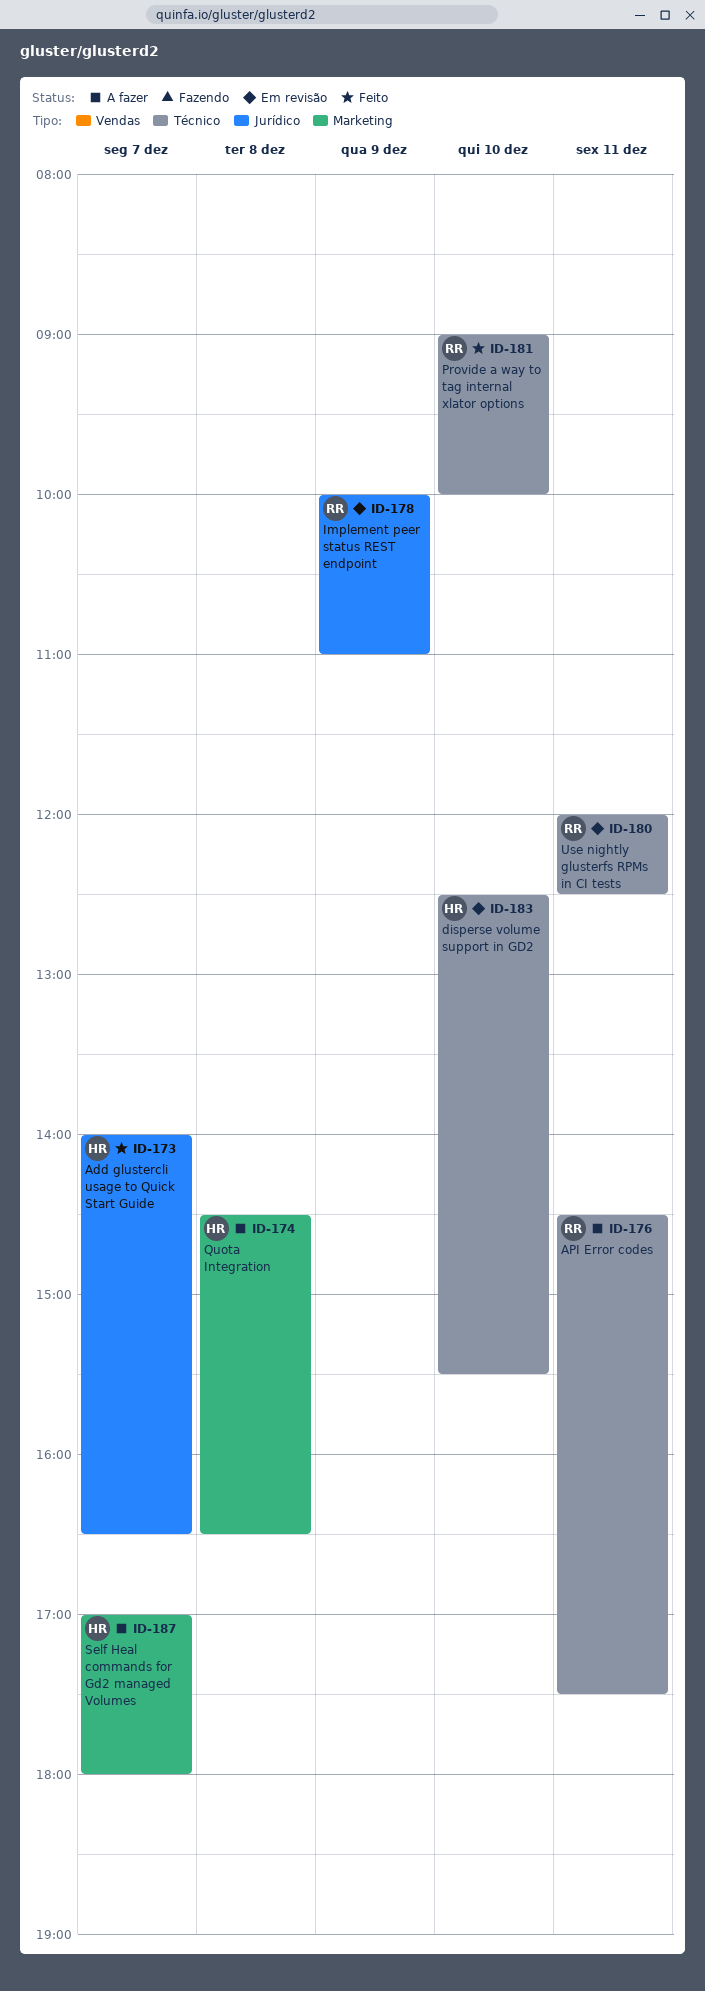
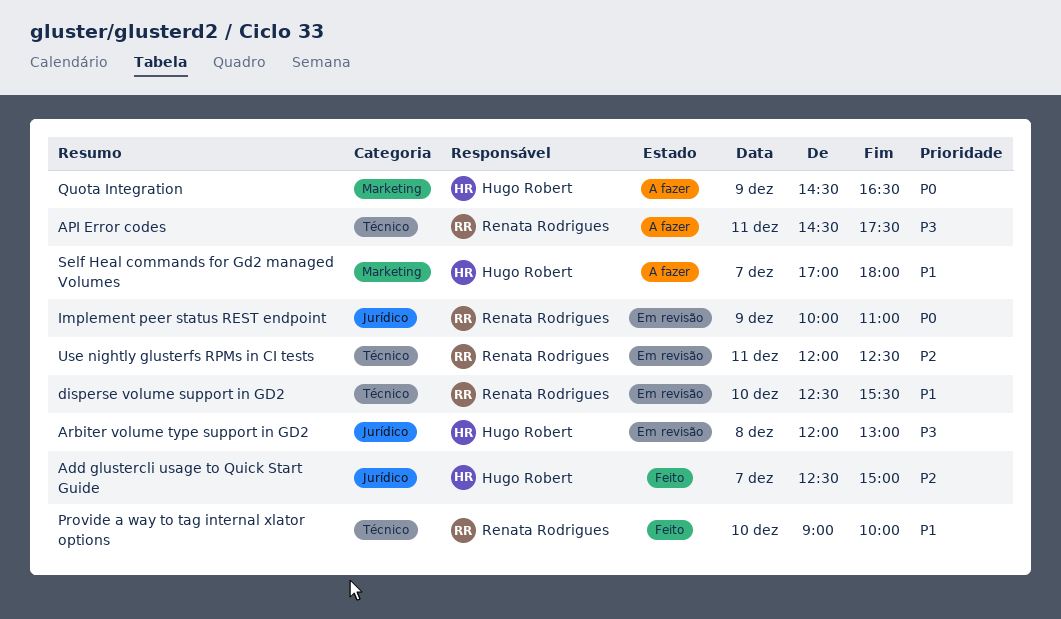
Add glustercli usage to Quick Start Guide, begins: 14:00 -> 12:30
Add glustercli usage to Quick Start Guide, ends: 16:30 -> 15:00
Arbiter volume type support in GD2: none -> present
disperse volume support in GD2, owner: Hugo Robert -> Renata Rodrigues
Quota Integration, day: Dec 8 -> Dec 9

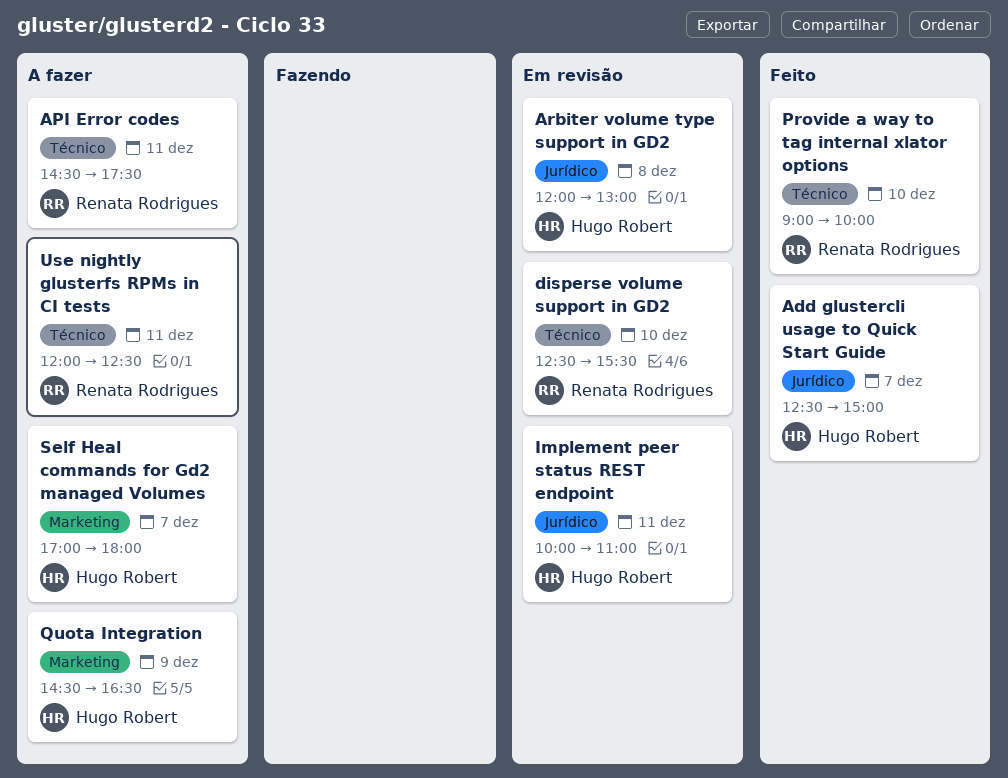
Implement peer status REST endpoint, owner: Renata Rodrigues -> Hugo Robert
Implement peer status REST endpoint, day: Dec 9 -> Dec 11
Use nightly glusterfs RPMs in CI tests, status: Em revisão -> A fazer

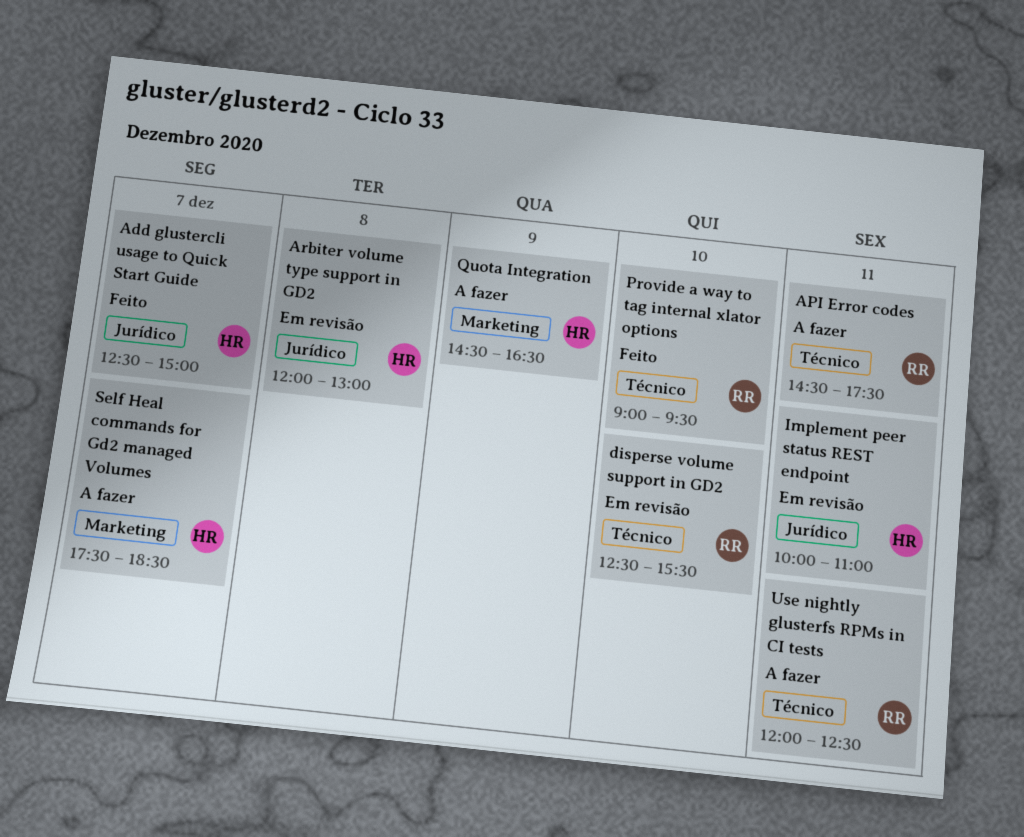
Provide a way to tag internal xlator options, ends: 10:00 -> 09:30
Self Heal commands for Gd2 managed Volumes, begins: 17:00 -> 17:30
Self Heal commands for Gd2 managed Volumes, ends: 18:00 -> 18:30

